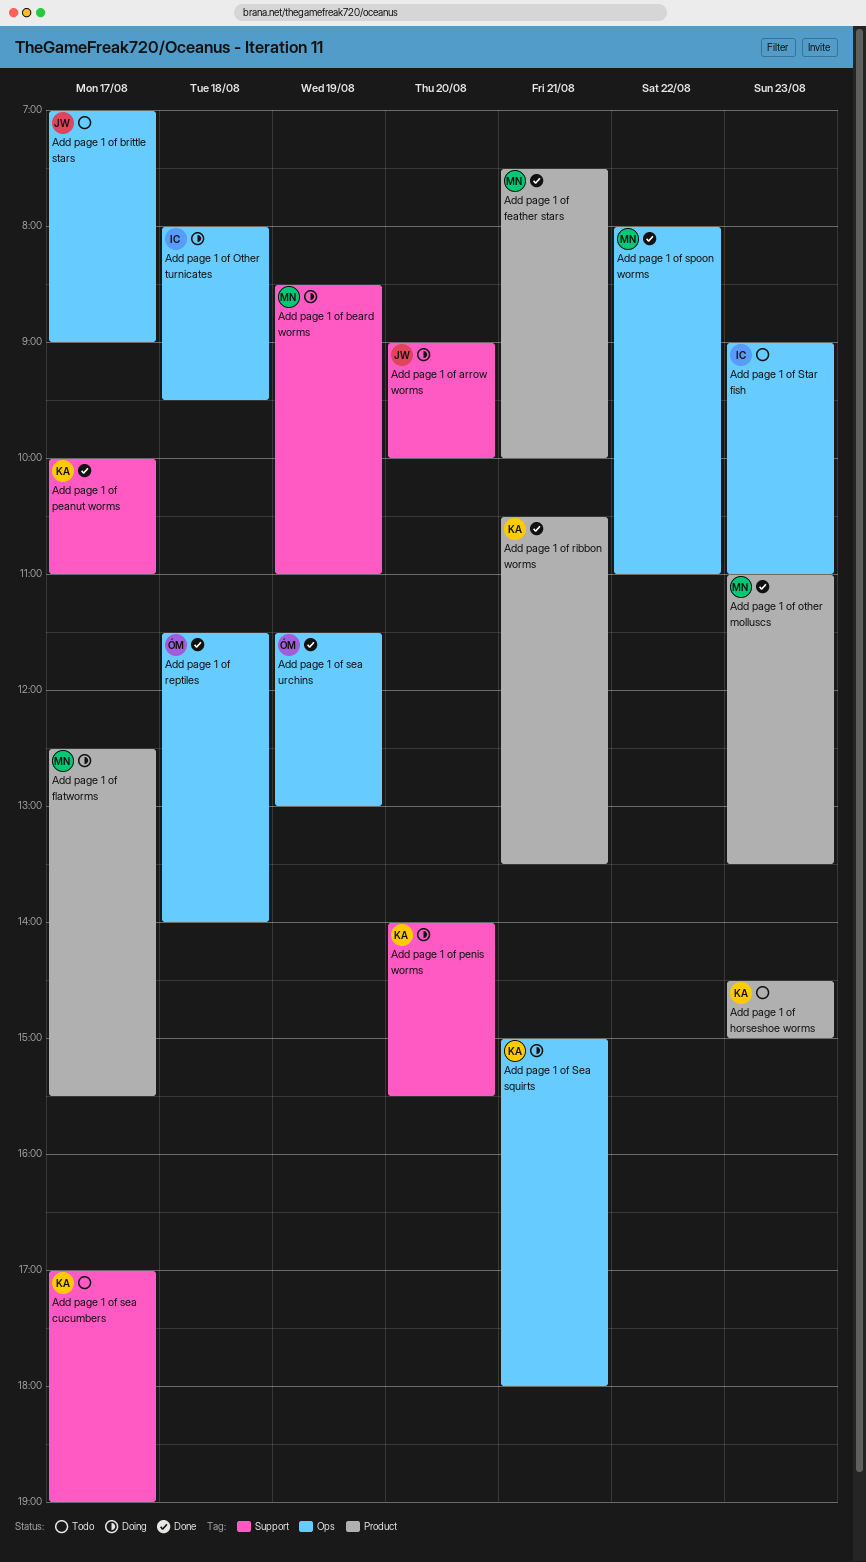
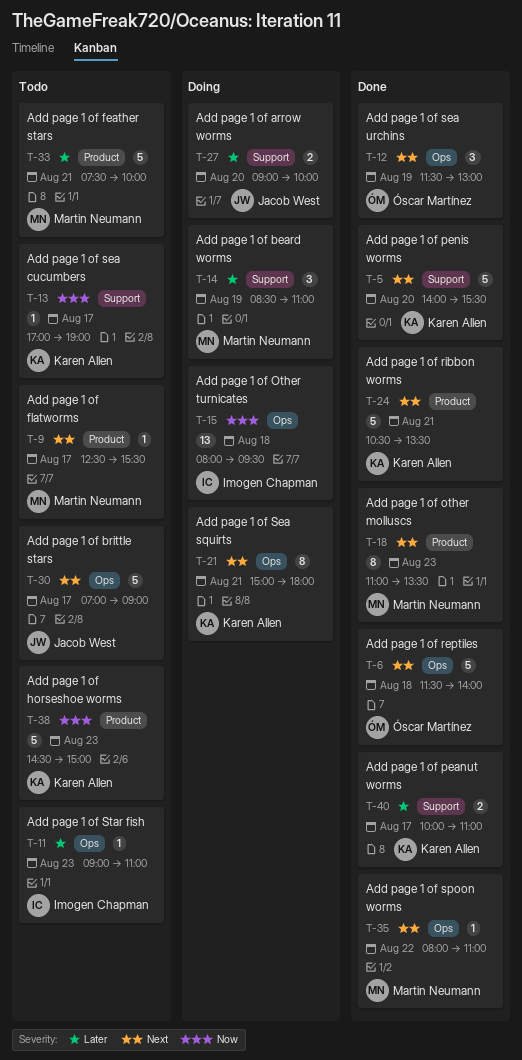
Add page 1 of feather stars, status: Done -> Todo
Add page 1 of flatworms, status: Doing -> Todo
Add page 1 of penis worms, status: Doing -> Done

